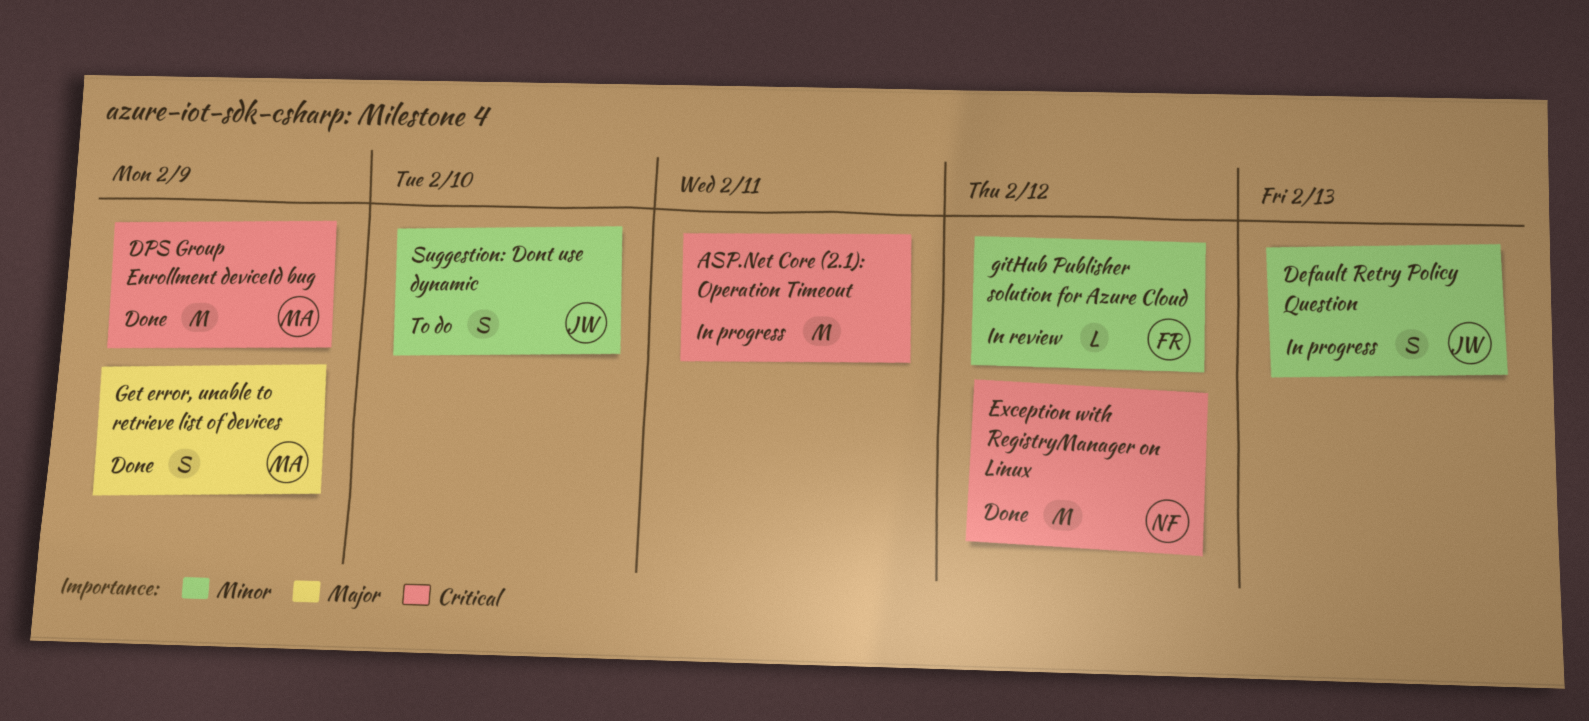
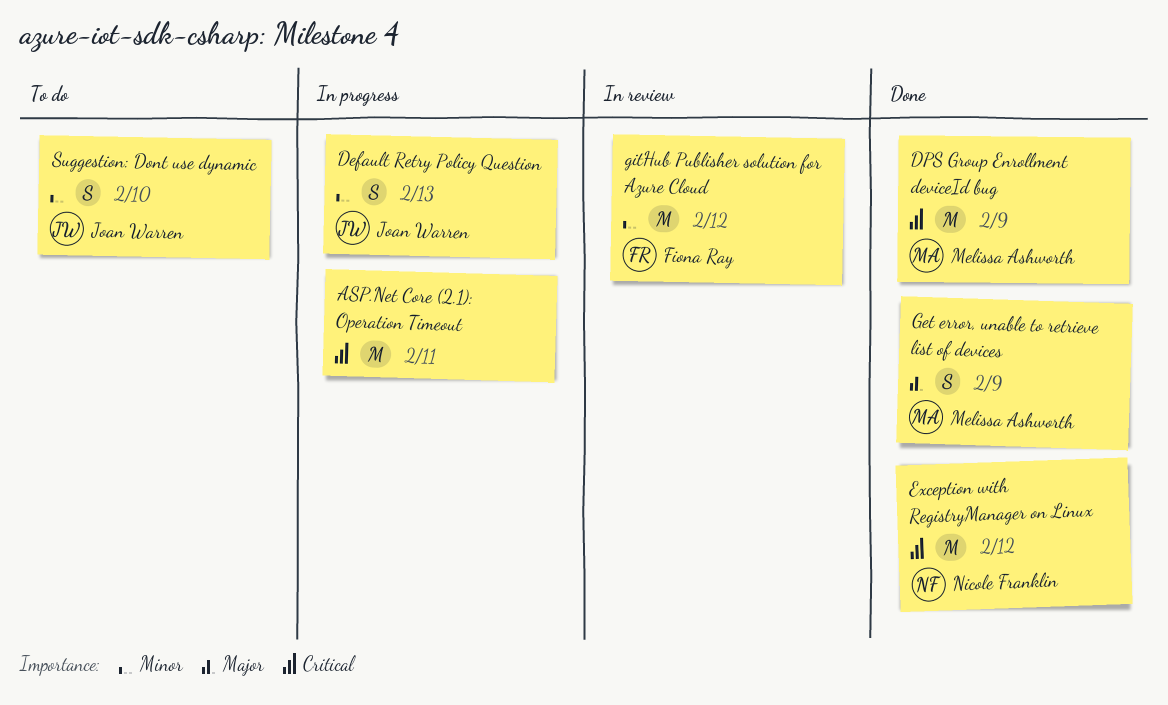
gitHub Publisher solution for Azure Cloud, estimate: L -> M

